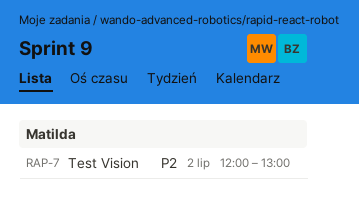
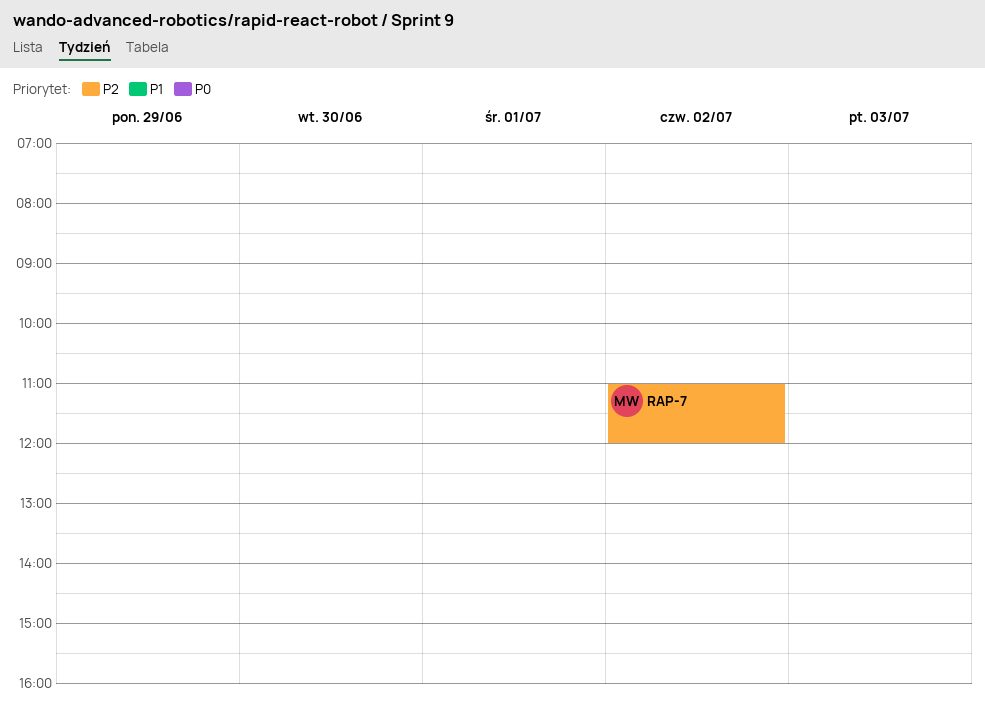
RAP-7, begins: 12:00 -> 11:00
RAP-7, ends: 13:00 -> 12:00

